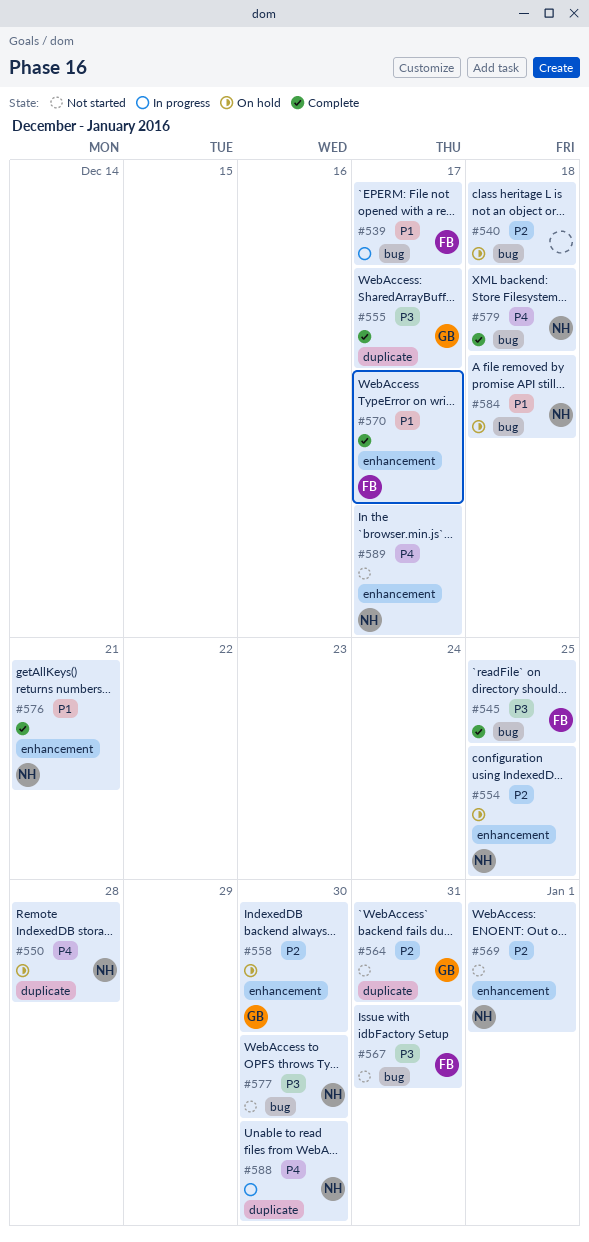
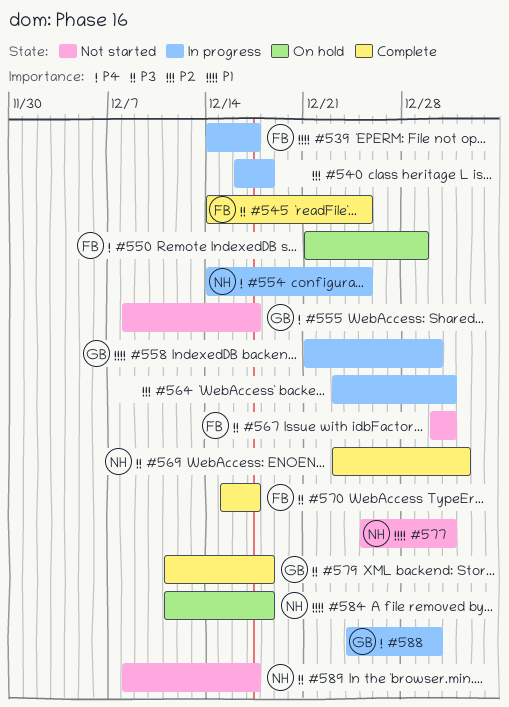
#540, status: On hold -> In progress
#550, owner: NH -> FB
#550, due: Dec 28 -> Dec 29
#554, status: On hold -> In progress
#554, priority: P2 -> P4
#555, status: Complete -> Not started
#555, priority: P3 -> P4
#558, status: On hold -> In progress
#558, priority: P2 -> P1
#564, status: Not started -> In progress
#564, owner: GB -> none
#569, status: Not started -> Complete
#569, priority: P2 -> P3
#570, priority: P1 -> P3
#576: present -> none
#577, priority: P3 -> P1
#577, due: Dec 30 -> Dec 31
#579, owner: NH -> GB
#579, priority: P4 -> P3
#588, owner: NH -> GB
#589, priority: P4 -> P3

